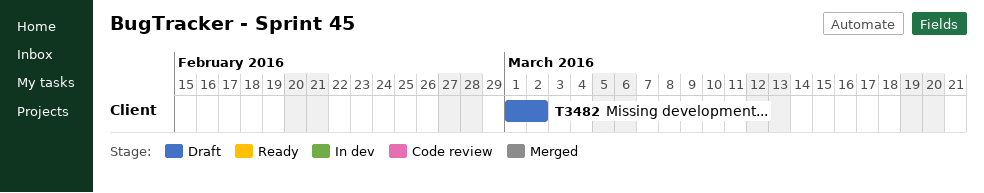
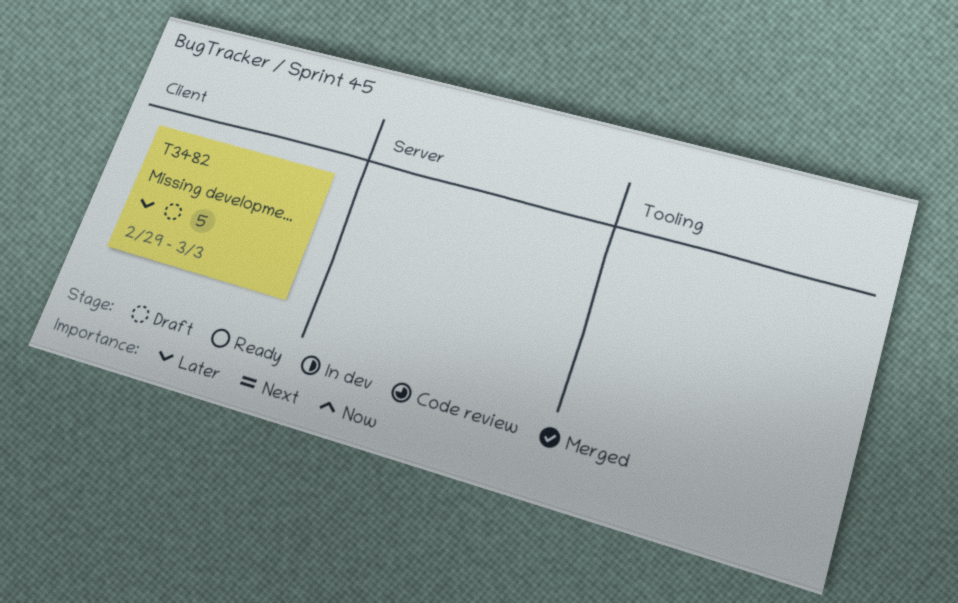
T3482, start: Mar 1 -> Feb 29
T3482, due: Mar 2 -> Mar 3

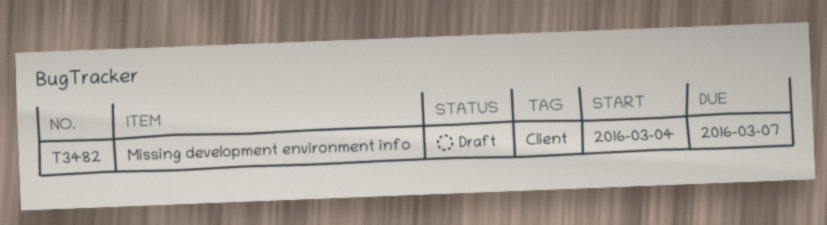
T3482, start: Feb 29 -> Mar 4
T3482, due: Mar 3 -> Mar 7

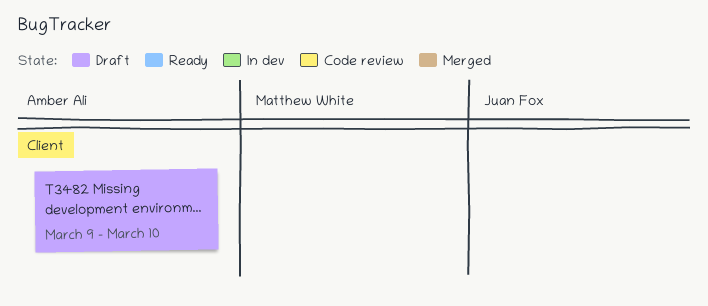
T3482, start: Mar 4 -> Mar 9
T3482, due: Mar 7 -> Mar 10

